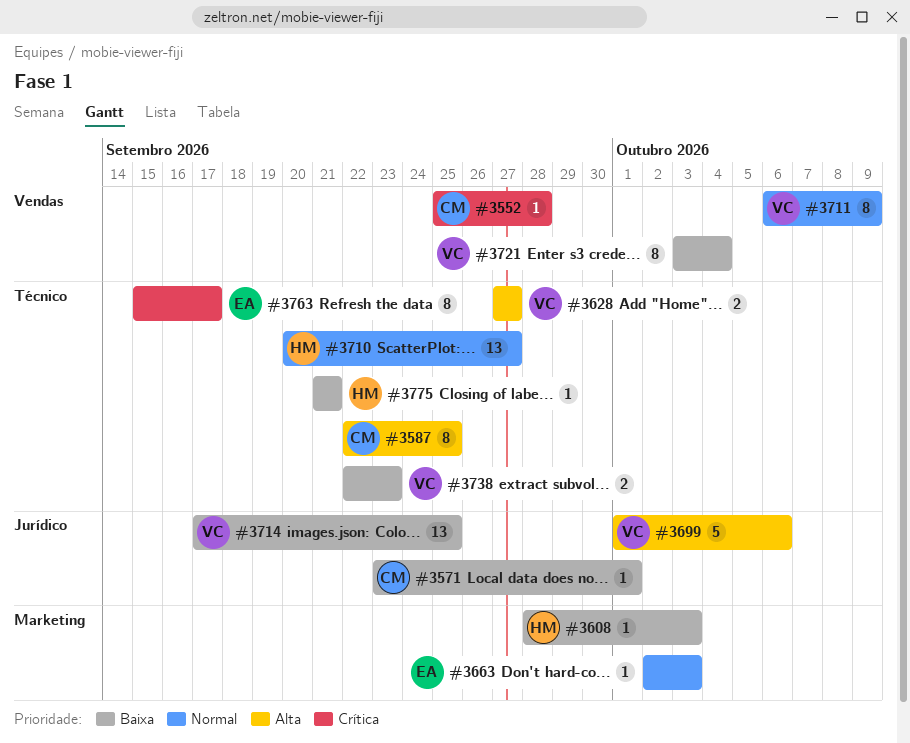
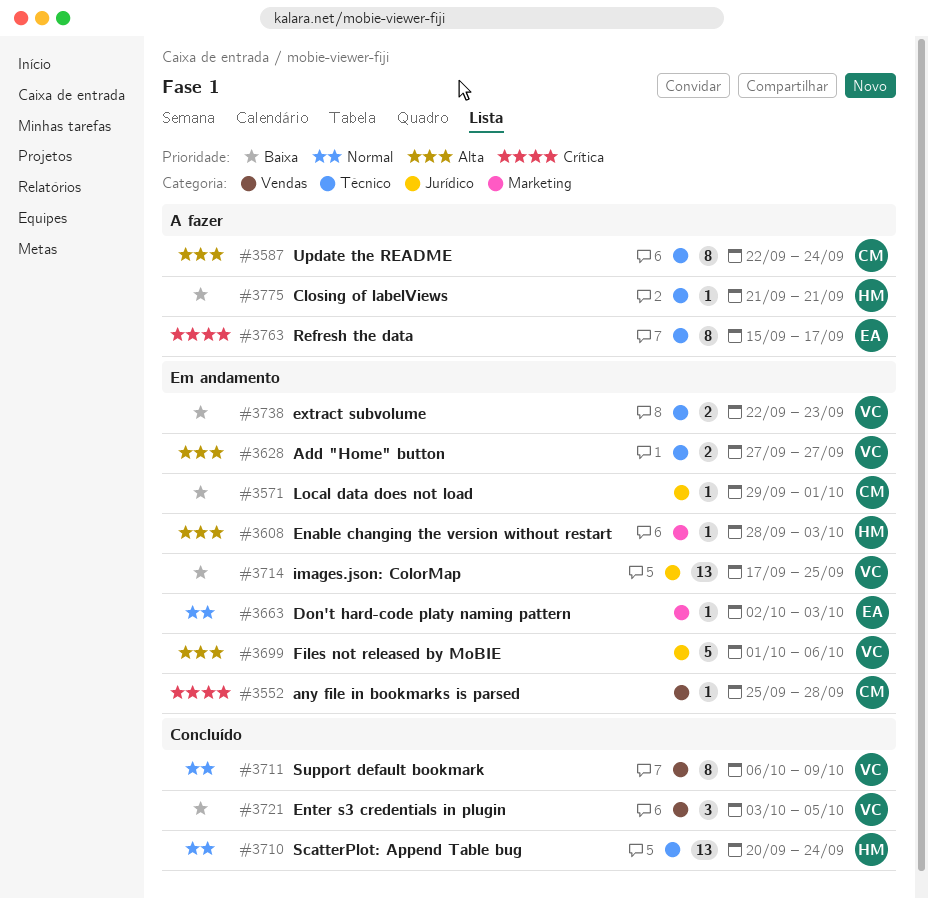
#3571, start: Sep 23 -> Sep 29
#3587, due: Sep 25 -> Sep 24
#3608, priority: Baixa -> Alta
#3710, due: Sep 27 -> Sep 24
#3721, estimate: 8 -> 3
#3721, due: Oct 4 -> Oct 5

